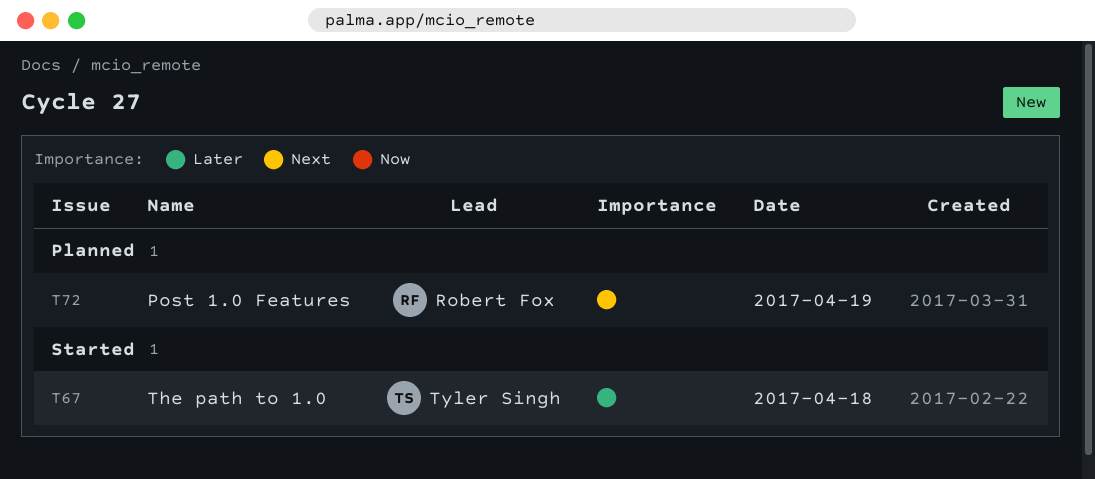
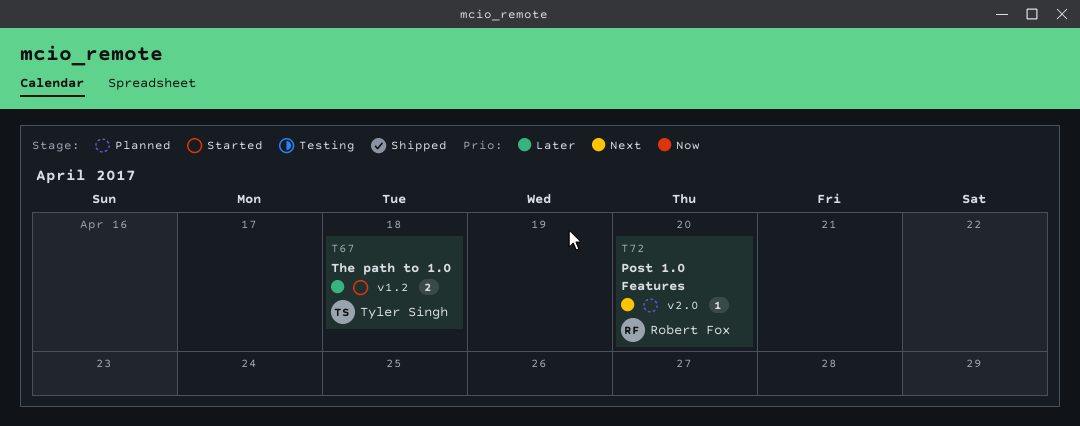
T72, day: Apr 19 -> Apr 20

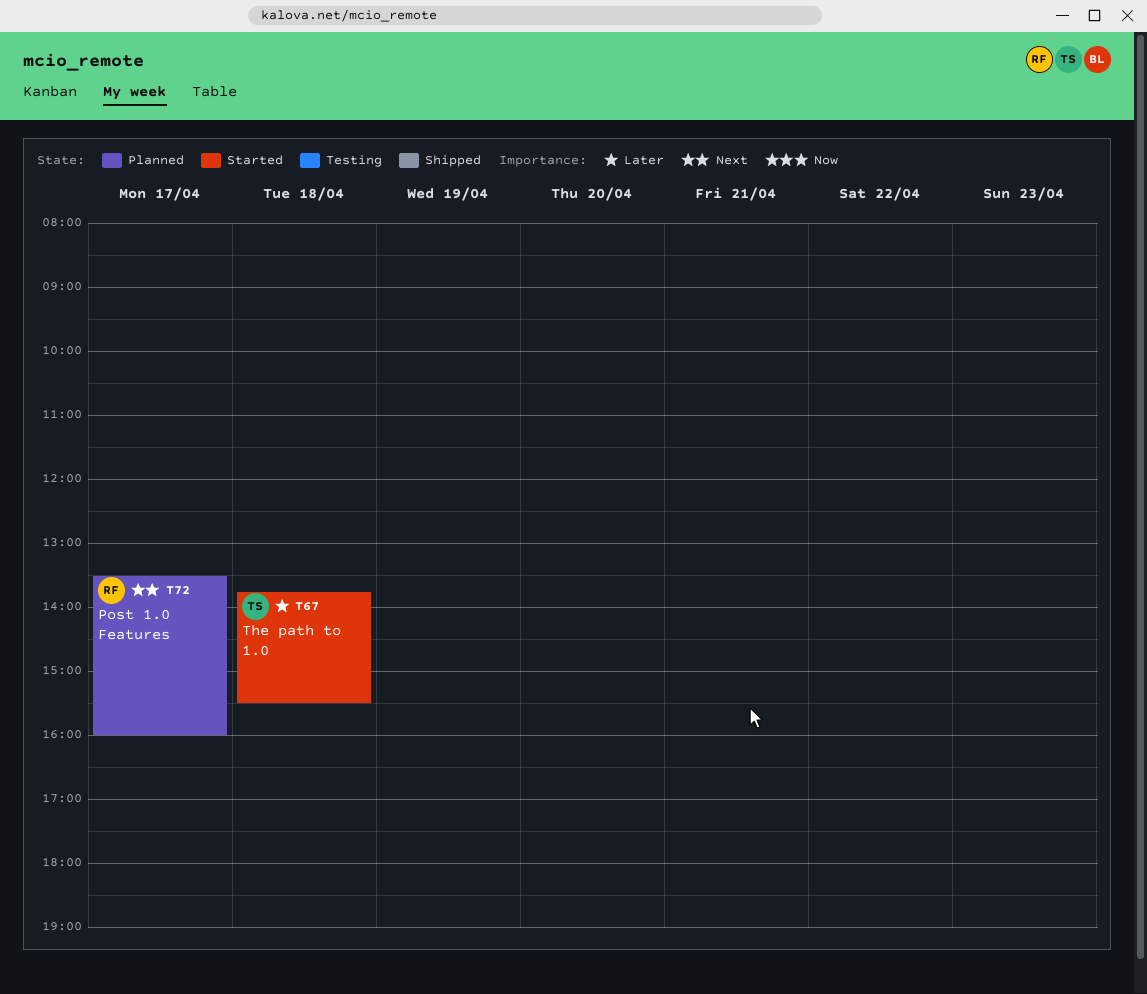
T72, day: Apr 20 -> Apr 17

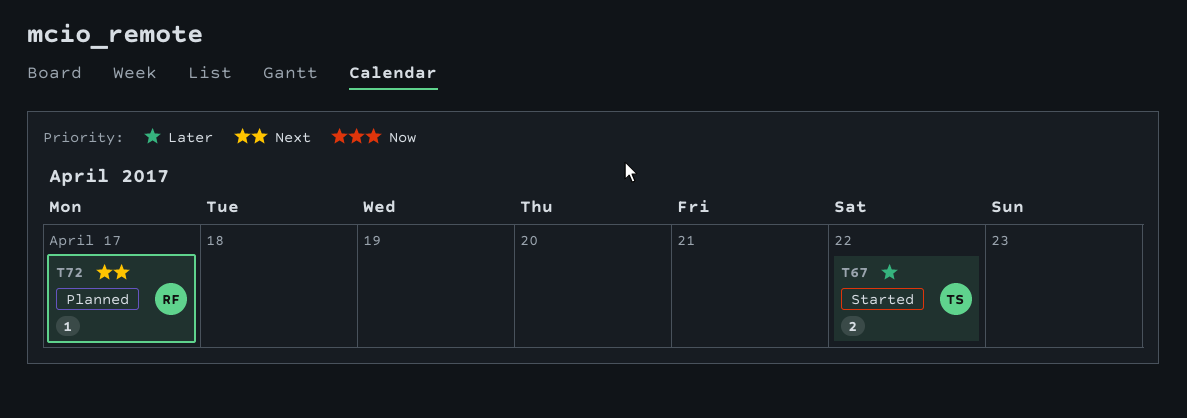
T67, day: Apr 18 -> Apr 22

